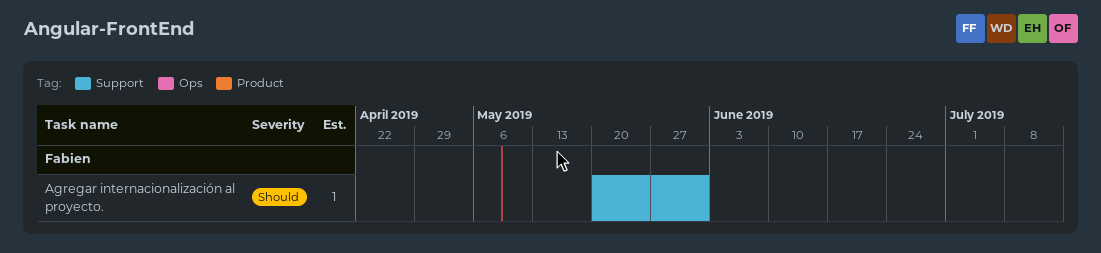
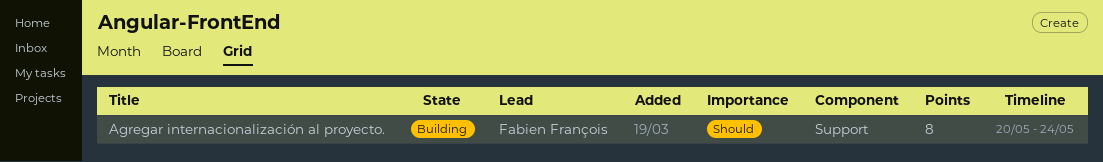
Agregar internacionalización al proyecto., estimate: 1 -> 8
Agregar internacionalización al proyecto., due: May 31 -> May 24

